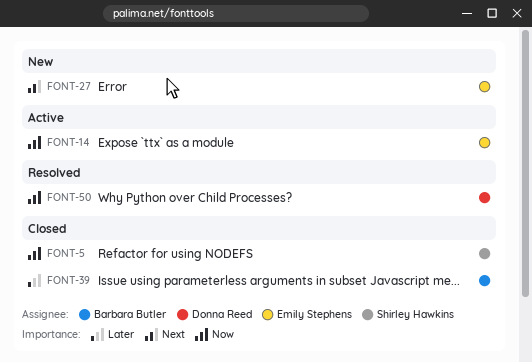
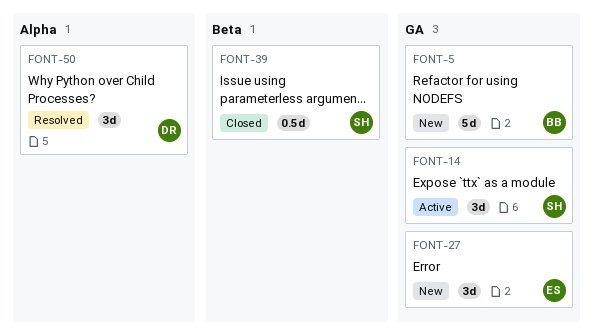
FONT-5, status: Closed -> New
FONT-5, owner: Shirley Hawkins -> Barbara Butler
FONT-14, owner: Emily Stephens -> Shirley Hawkins
FONT-39, owner: Barbara Butler -> Shirley Hawkins

